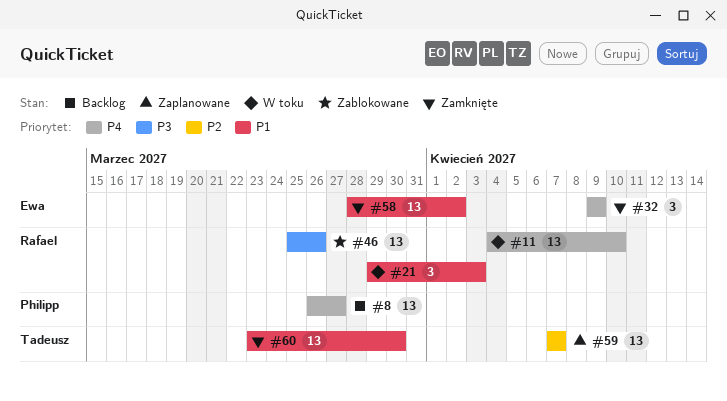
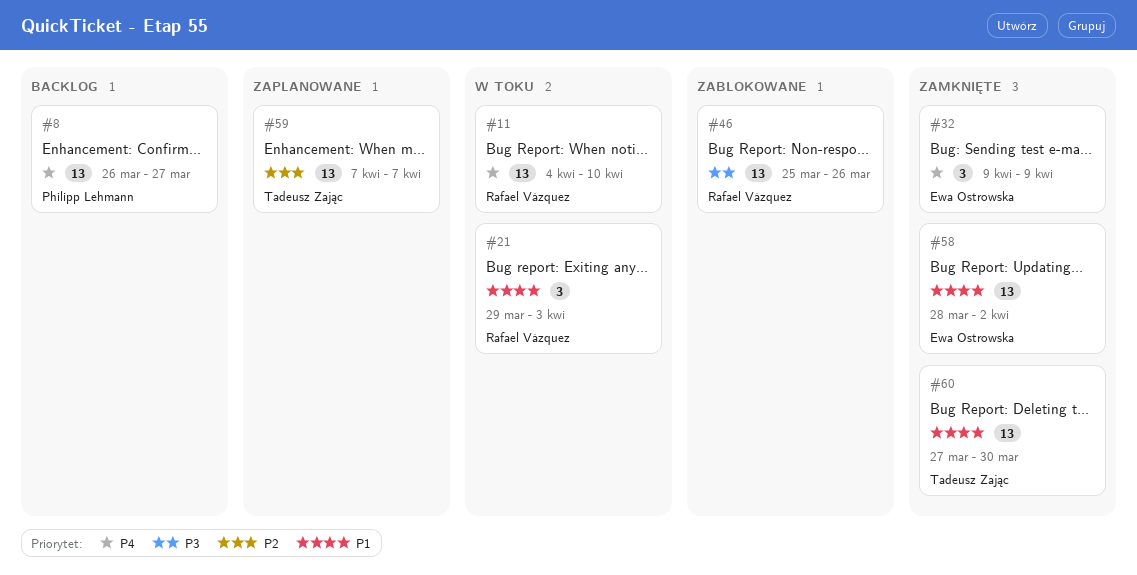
#60, start: Mar 23 -> Mar 27

